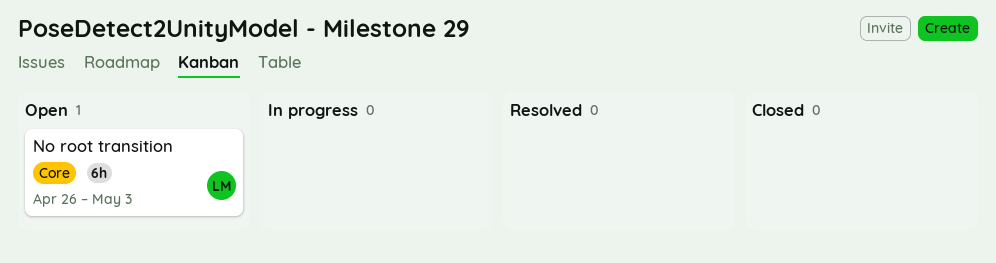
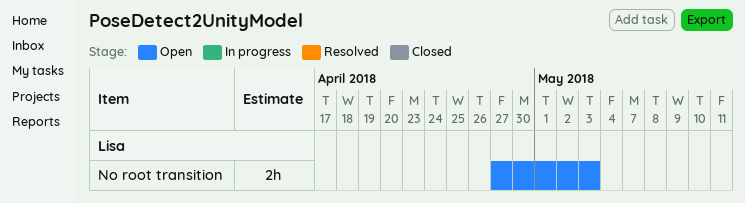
No root transition, estimate: 6h -> 2h
No root transition, start: Apr 26 -> Apr 27

